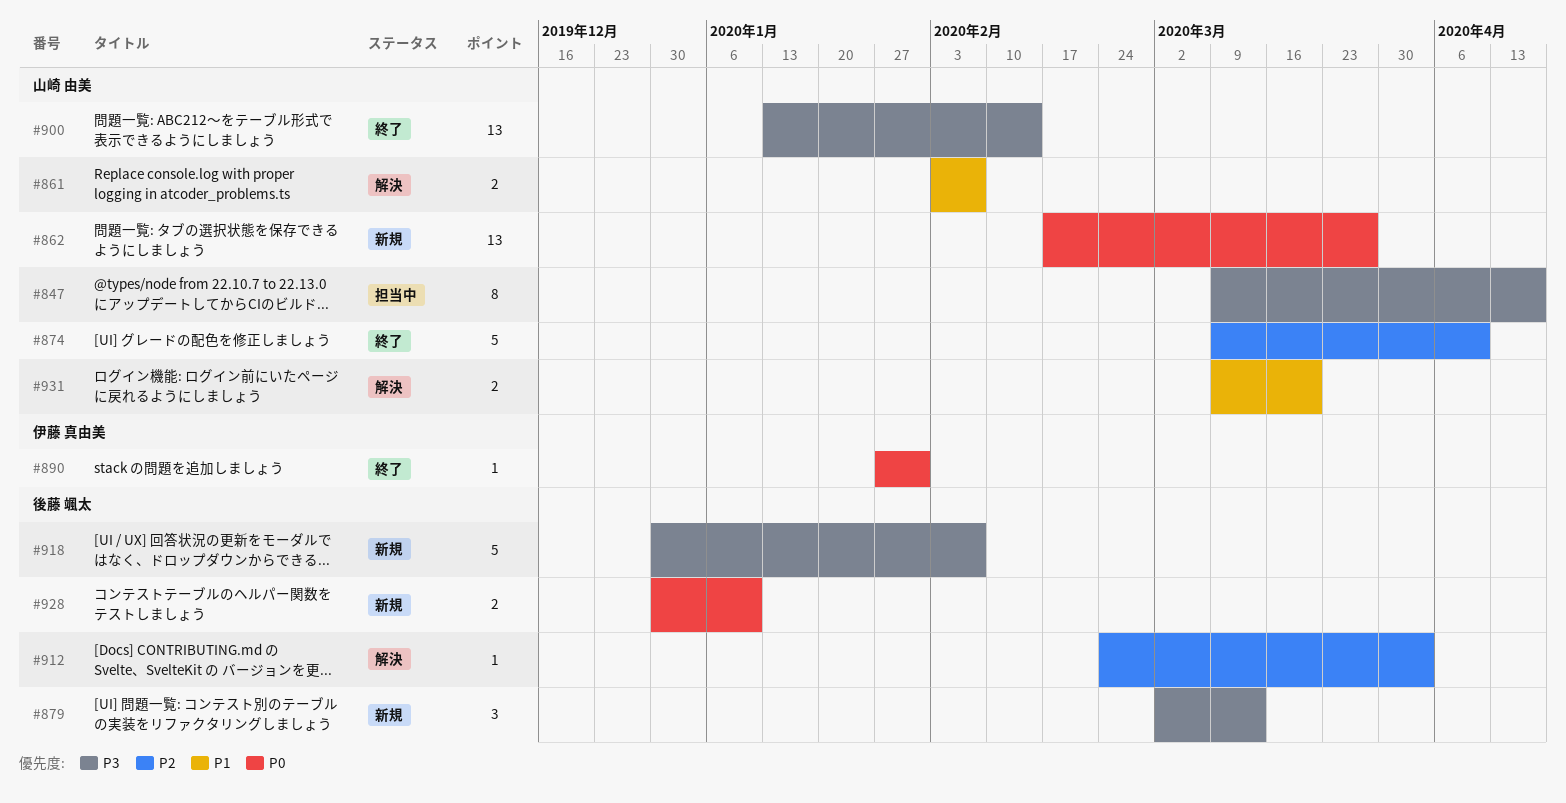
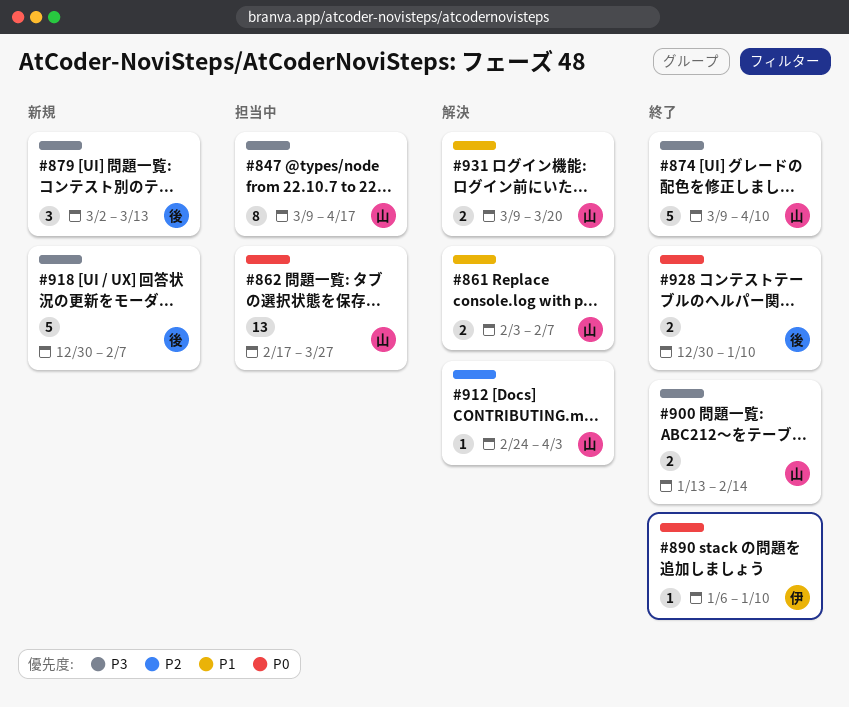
#862, status: 新規 -> 担当中
#874, priority: P2 -> P3
#890, start: Jan 27 -> Jan 6
#890, due: Jan 31 -> Jan 10
#900, estimate: 13 -> 2
#912, owner: 後藤 颯太 -> 山崎 由美
#928, status: 新規 -> 終了

